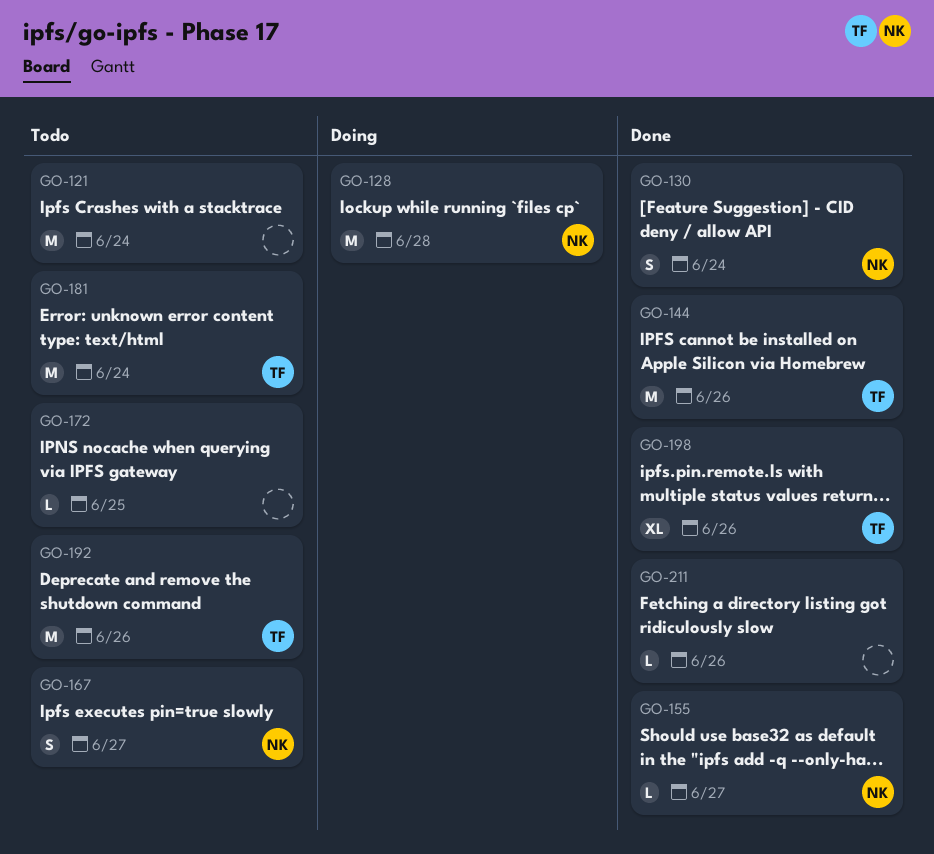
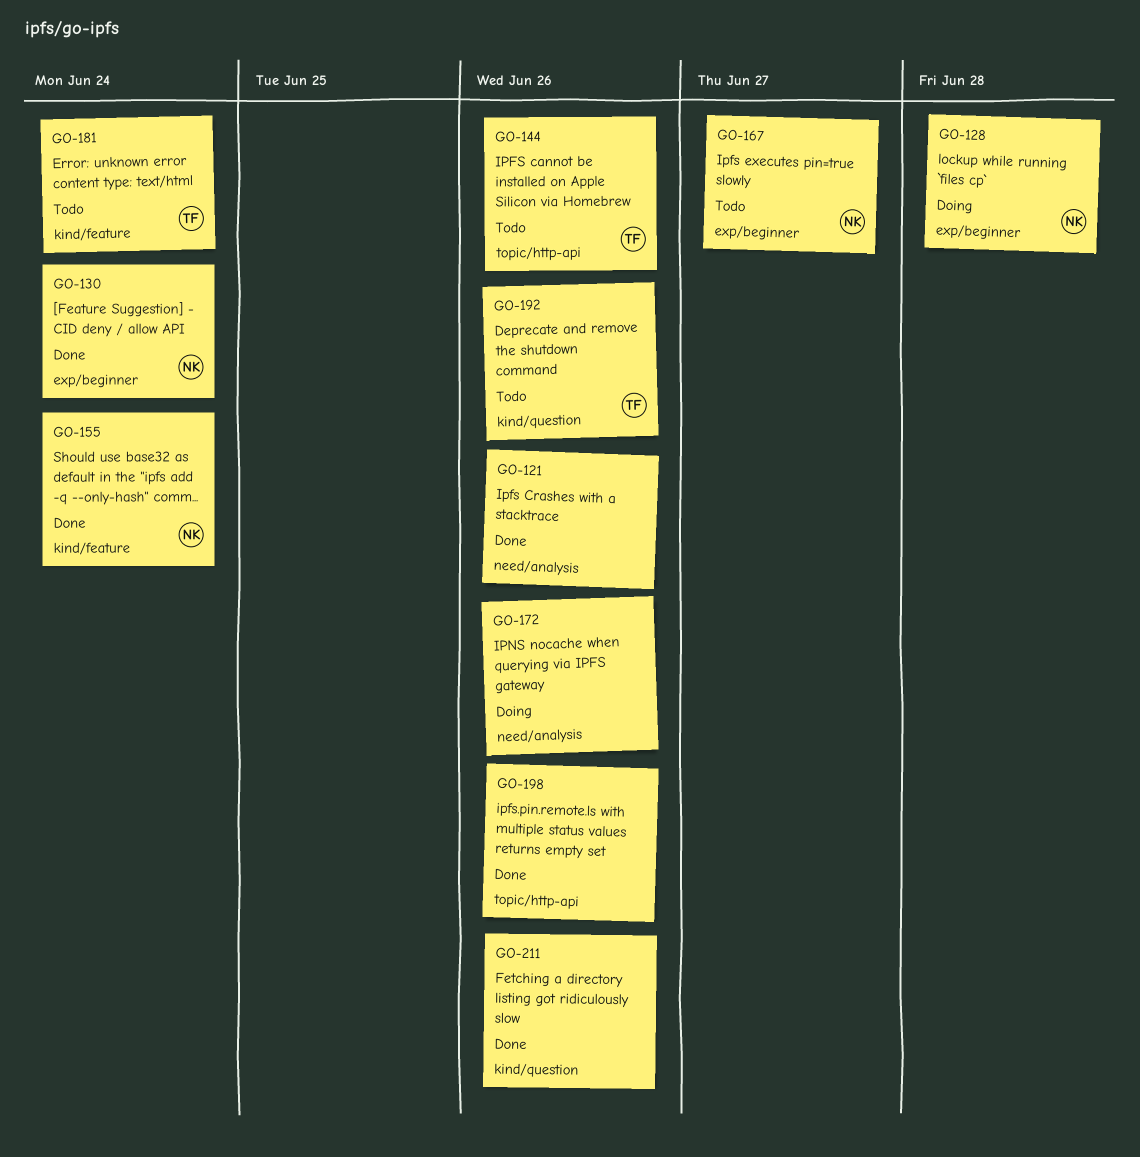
GO-121, status: Todo -> Done
GO-121, due: Jun 24 -> Jun 26
GO-144, status: Done -> Todo
GO-155, due: Jun 27 -> Jun 24
GO-172, status: Todo -> Doing
GO-172, due: Jun 25 -> Jun 26
GO-198, owner: TF -> none

